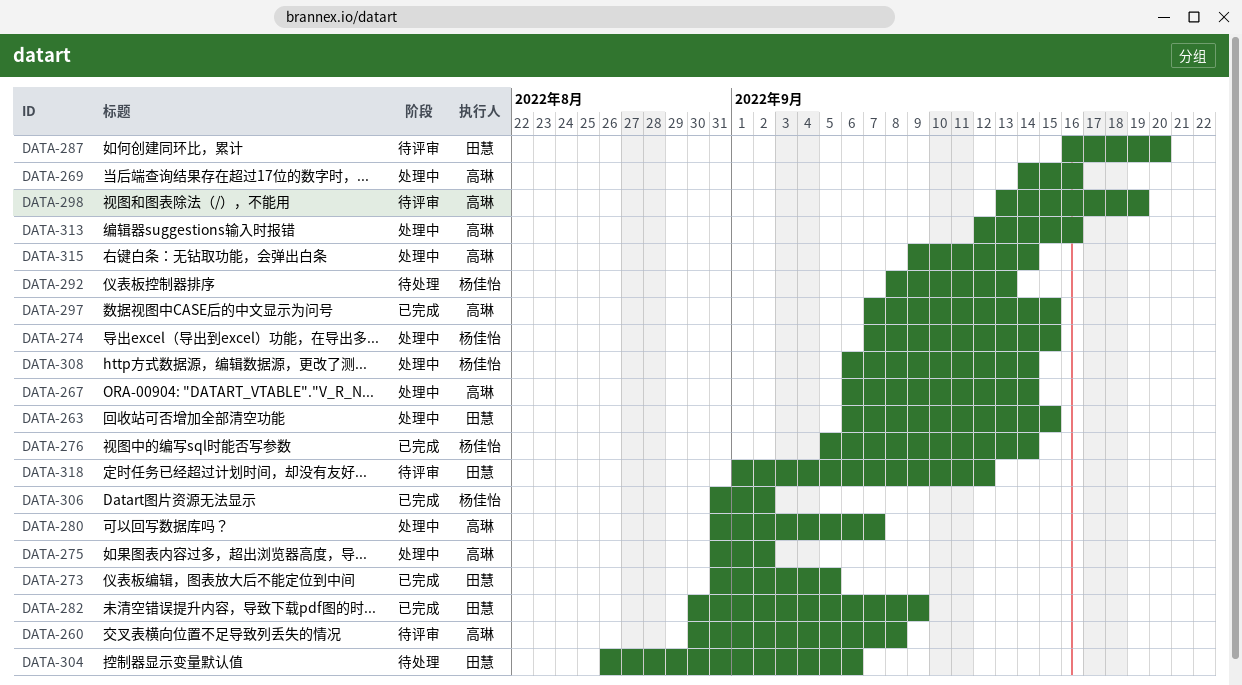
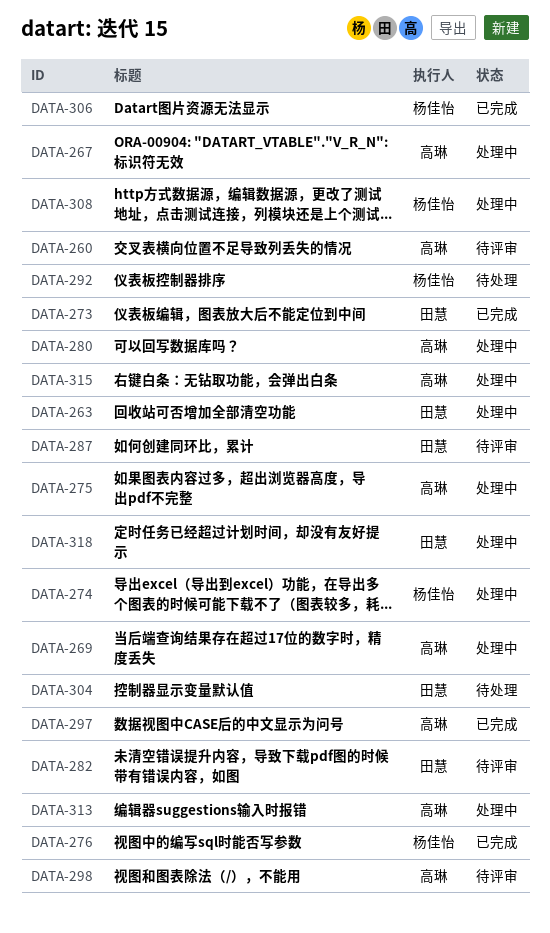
DATA-282, status: 已完成 -> 待评审
DATA-318, status: 待评审 -> 处理中

